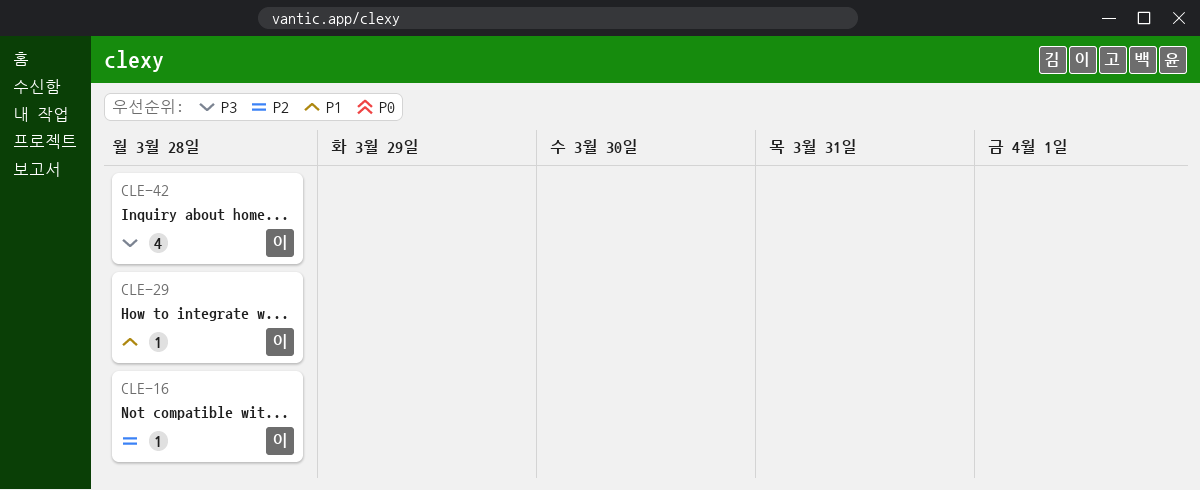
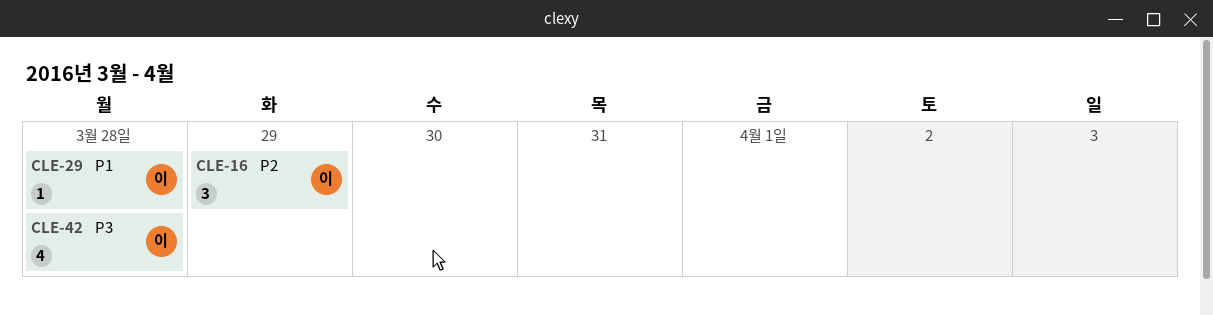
CLE-16, estimate: 1 -> 3
CLE-16, due: Mar 28 -> Mar 29

